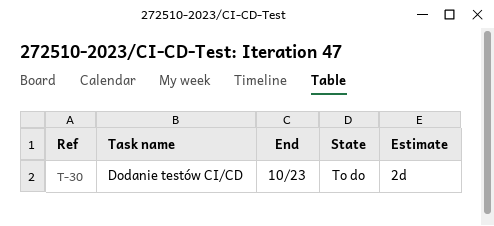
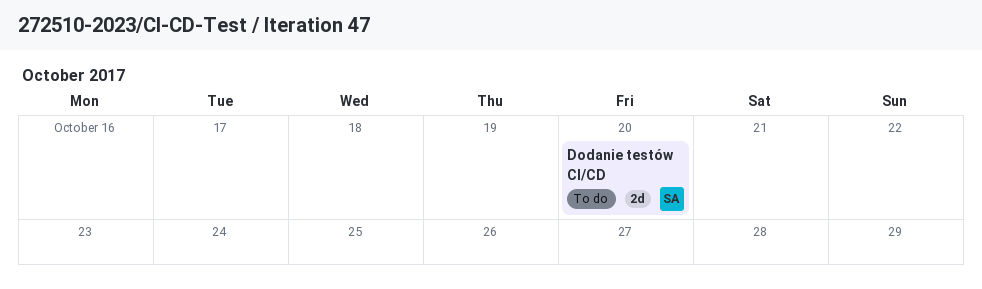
Dodanie testów CI/CD, due: Oct 23 -> Oct 20

